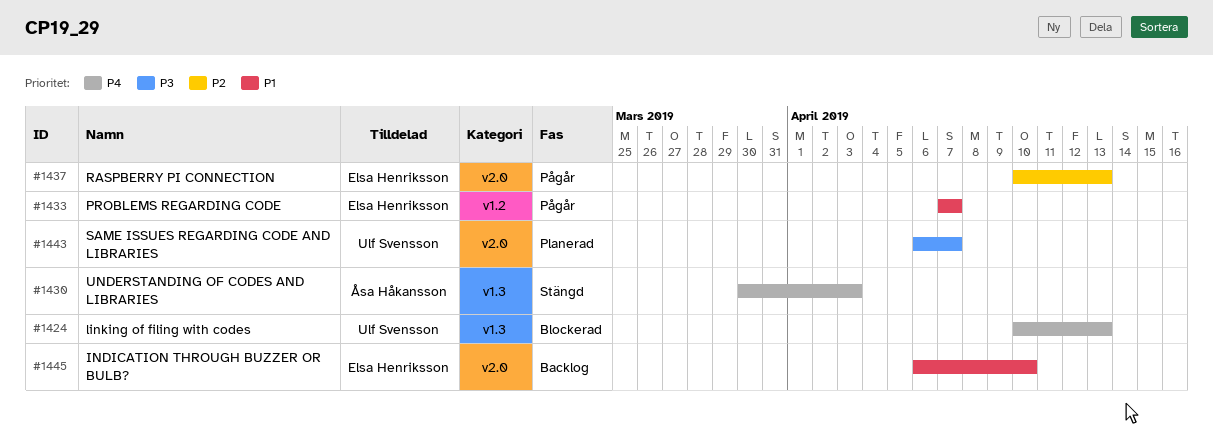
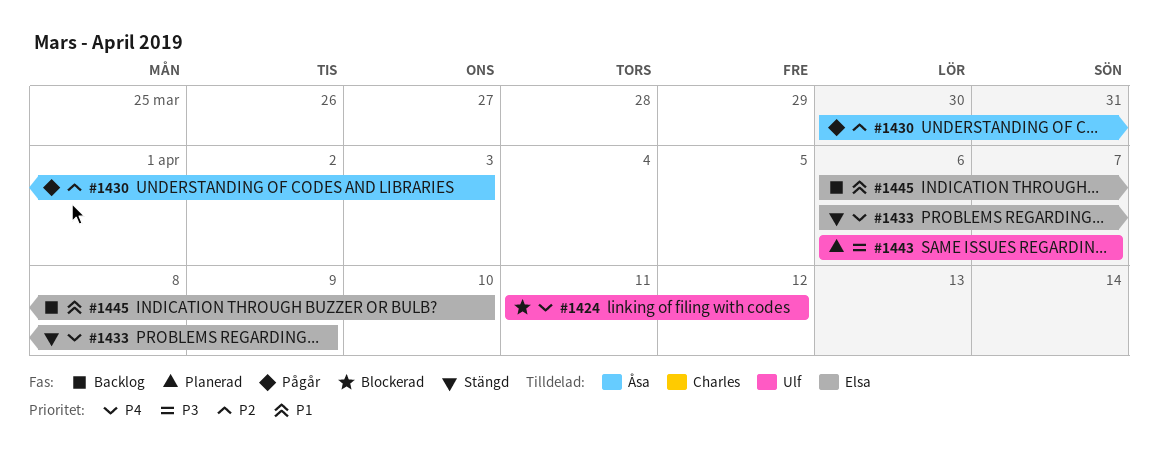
#1424, start: Apr 10 -> Apr 11
#1424, due: Apr 13 -> Apr 12
#1430, status: Stängd -> Pågår
#1430, priority: P4 -> P2
#1433, status: Pågår -> Stängd
#1433, priority: P1 -> P4
#1433, start: Apr 7 -> Apr 6
#1433, due: Apr 7 -> Apr 9
#1437: present -> none

